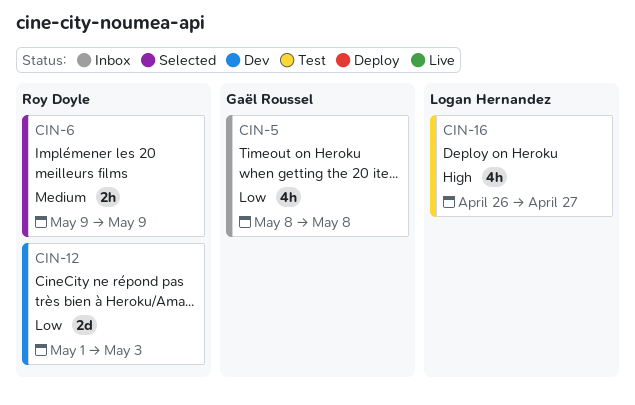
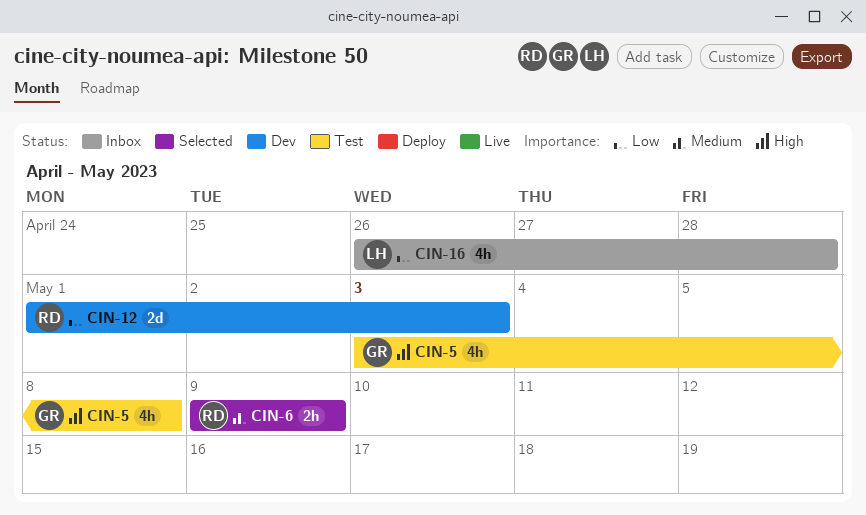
CIN-5, status: Inbox -> Test
CIN-5, priority: Low -> High
CIN-5, start: May 8 -> May 3
CIN-16, status: Test -> Inbox
CIN-16, priority: High -> Low
CIN-16, due: Apr 27 -> Apr 28

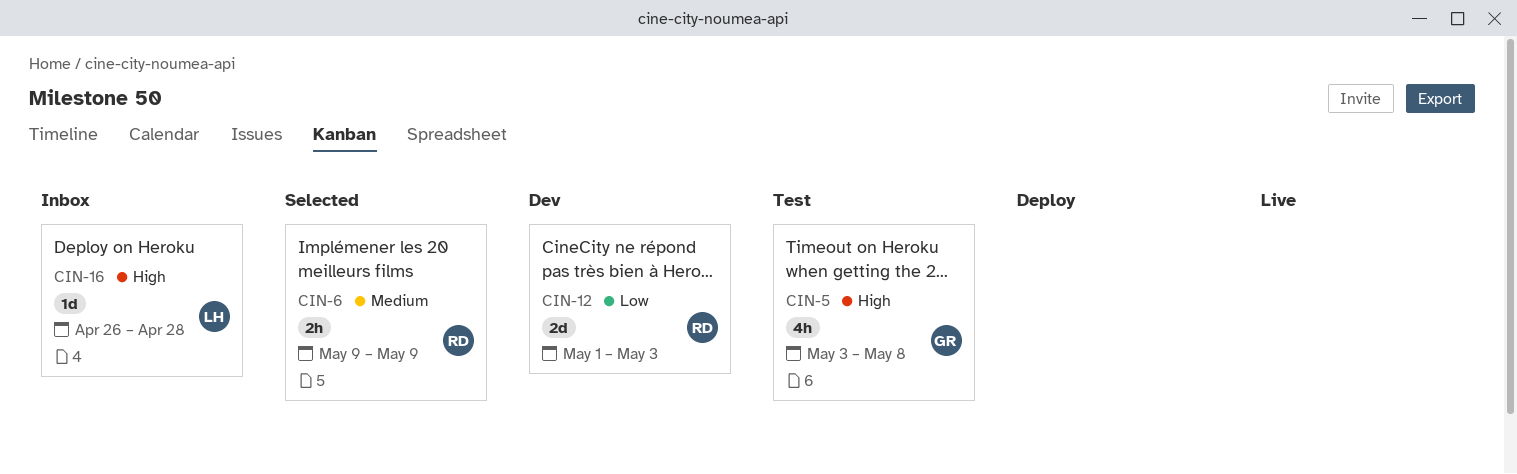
CIN-16, priority: Low -> High
CIN-16, estimate: 4h -> 1d

